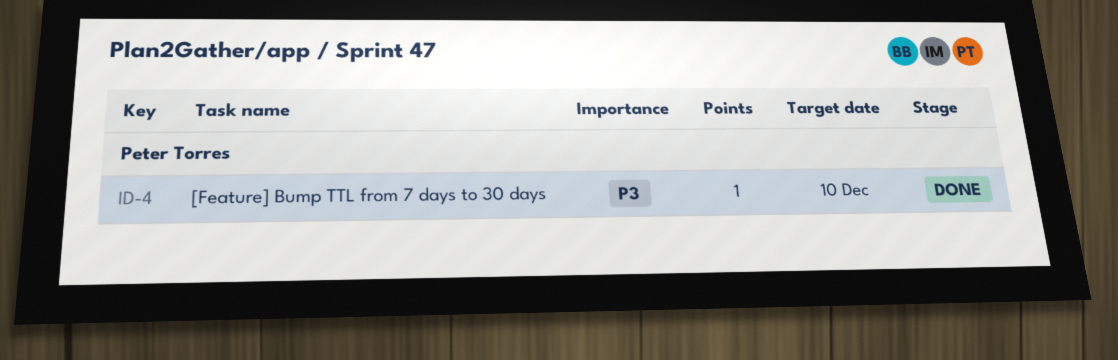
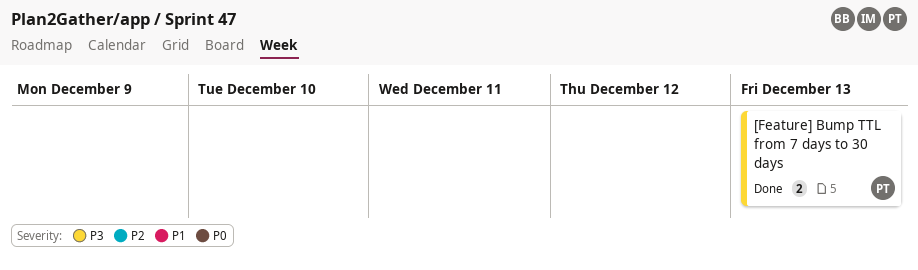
[Feature] Bump TTL from 7 days to 30 days, estimate: 1 -> 2
[Feature] Bump TTL from 7 days to 30 days, due: Dec 10 -> Dec 13

